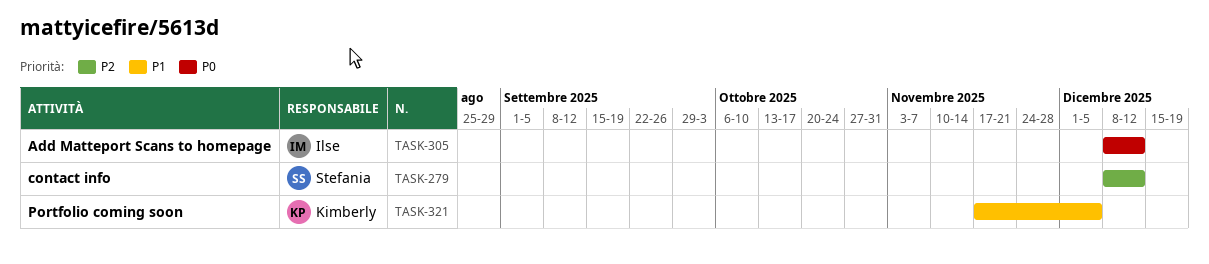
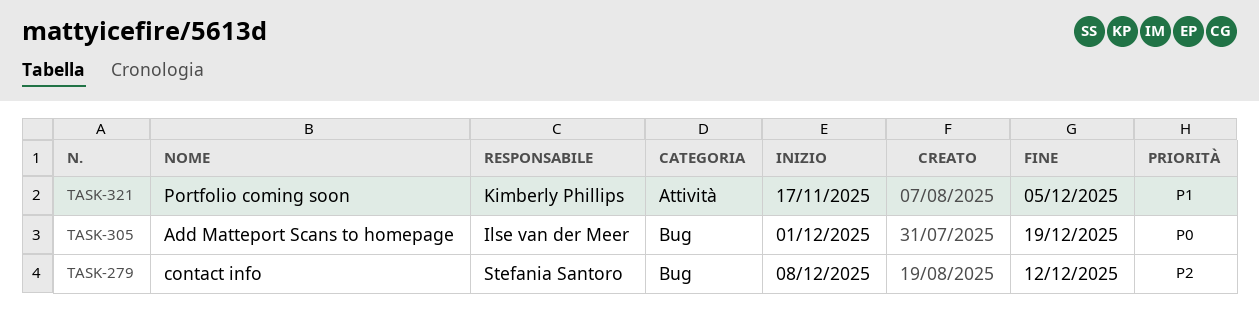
TASK-305, start: Dec 8 -> Dec 1
TASK-305, due: Dec 12 -> Dec 19

